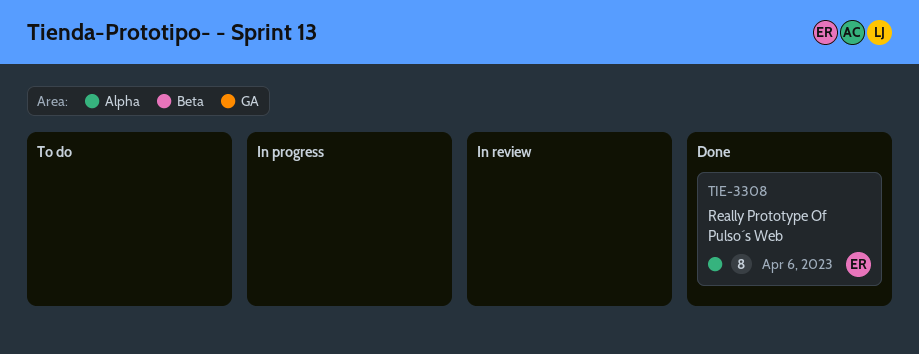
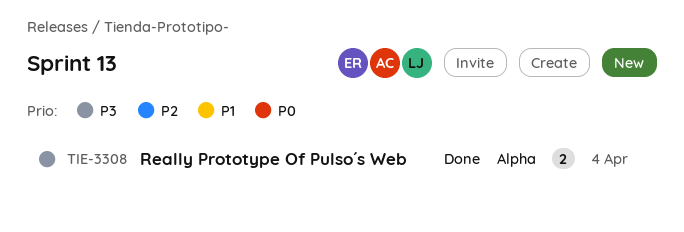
TIE-3308, estimate: 8 -> 2
TIE-3308, due: Apr 6 -> Apr 4

